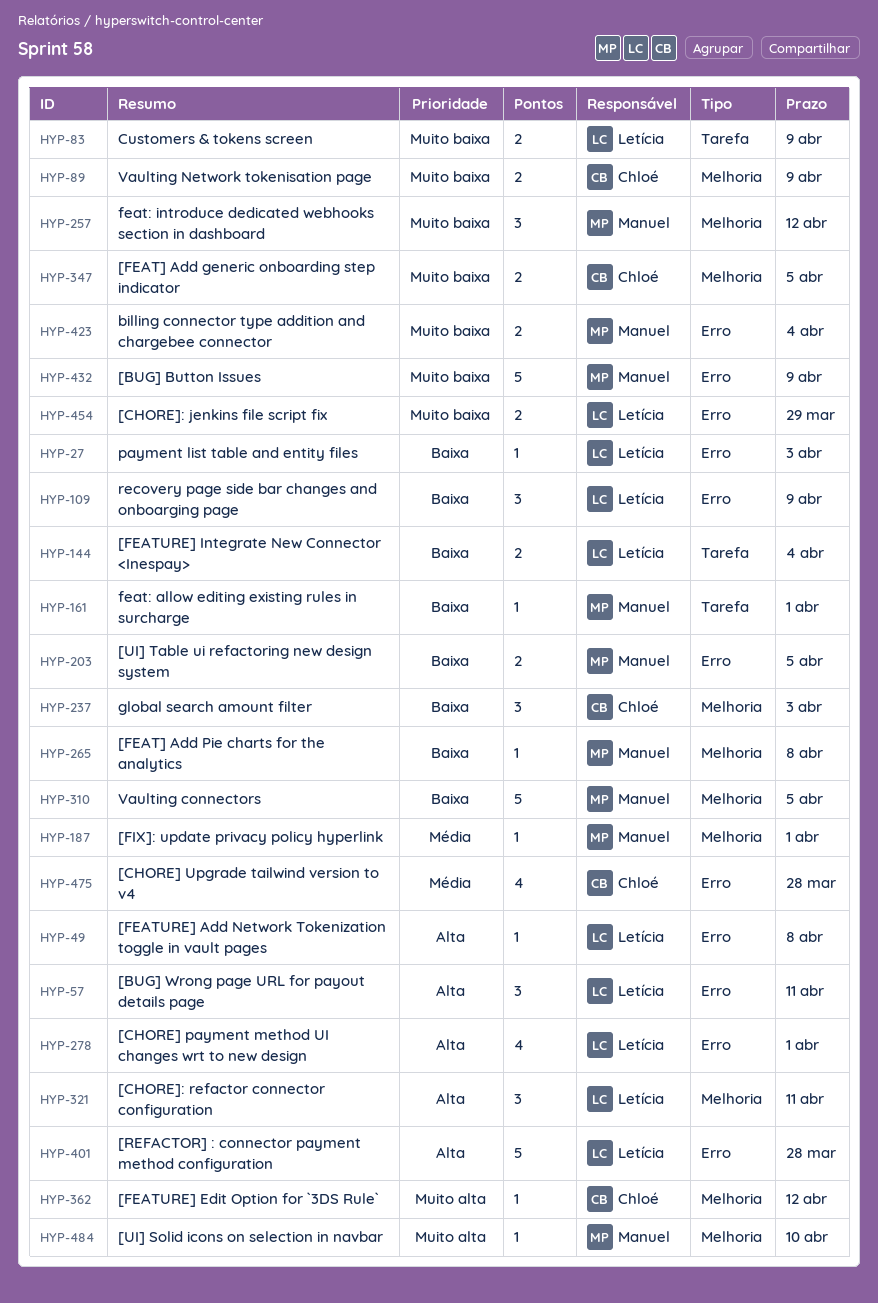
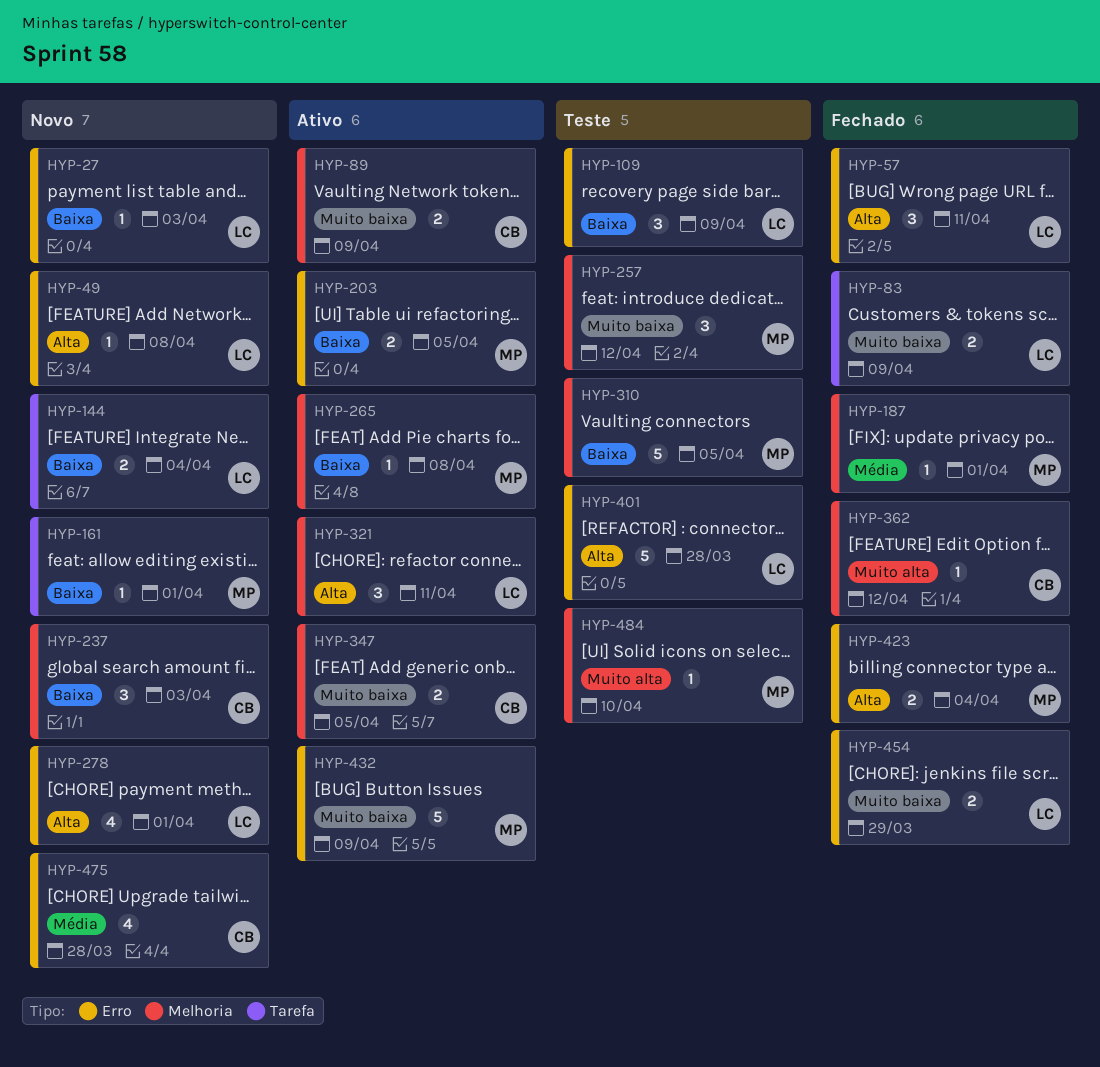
HYP-423, priority: Muito baixa -> Alta

